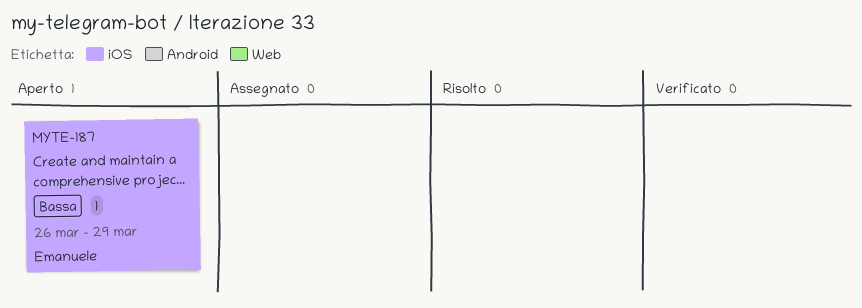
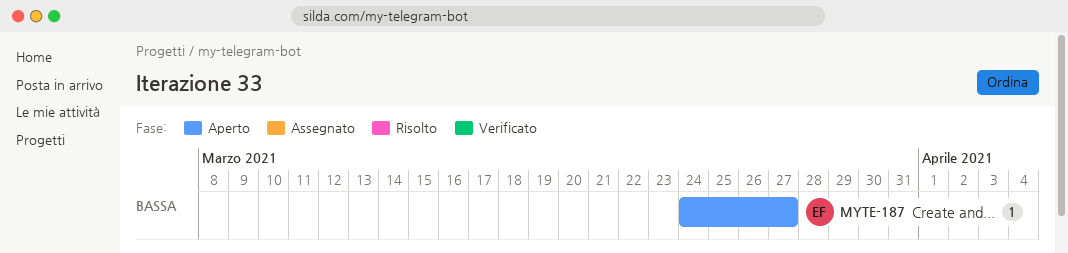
MYTE-187, start: Mar 26 -> Mar 24
MYTE-187, due: Mar 29 -> Mar 27

